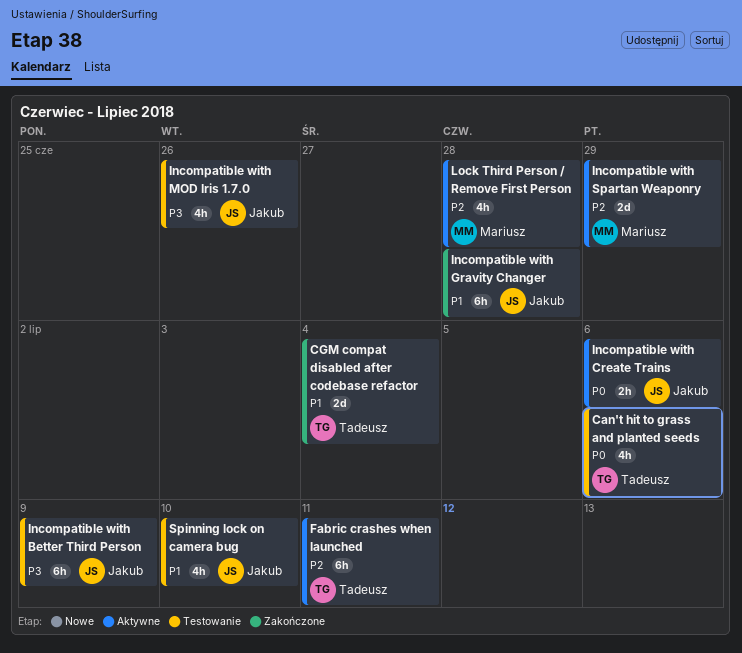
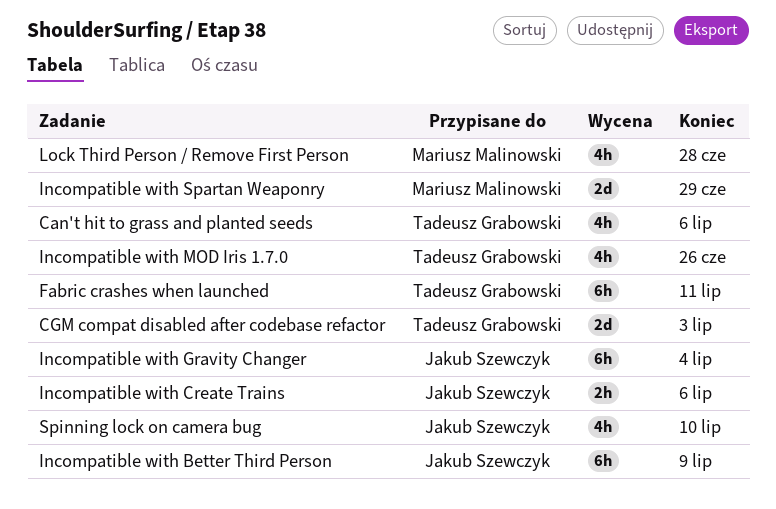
CGM compat disabled after codebase refactor, due: Jul 4 -> Jul 3
Incompatible with Gravity Changer, due: Jun 28 -> Jul 4
Incompatible with MOD Iris 1.7.0, owner: Jakub Szewczyk -> Tadeusz Grabowski

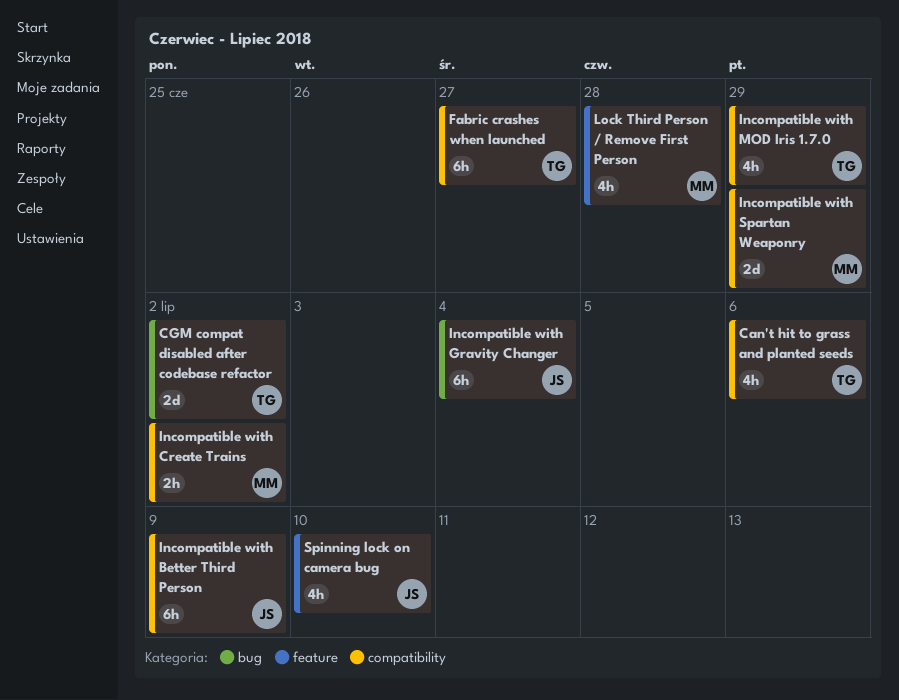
CGM compat disabled after codebase refactor, due: Jul 3 -> Jul 2
Fabric crashes when launched, due: Jul 11 -> Jun 27
Incompatible with Create Trains, owner: Jakub Szewczyk -> Mariusz Malinowski
Incompatible with Create Trains, due: Jul 6 -> Jul 2
Incompatible with MOD Iris 1.7.0, due: Jun 26 -> Jun 29

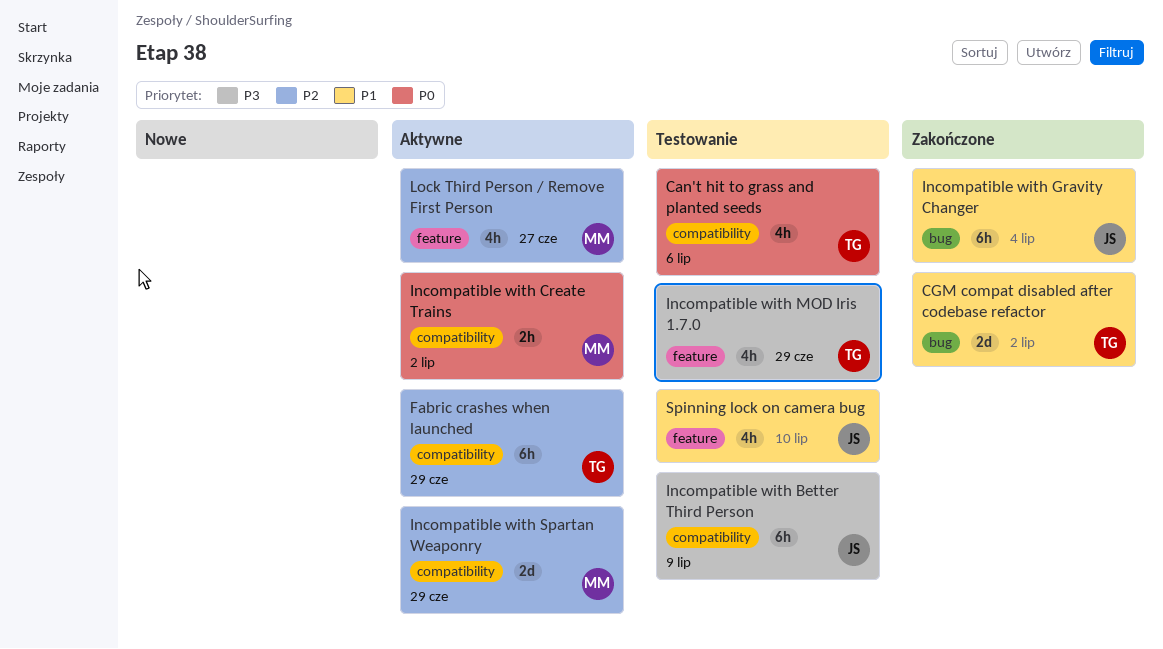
Fabric crashes when launched, due: Jun 27 -> Jun 29
Incompatible with MOD Iris 1.7.0, label: compatibility -> feature
Lock Third Person / Remove First Person, due: Jun 28 -> Jun 27

